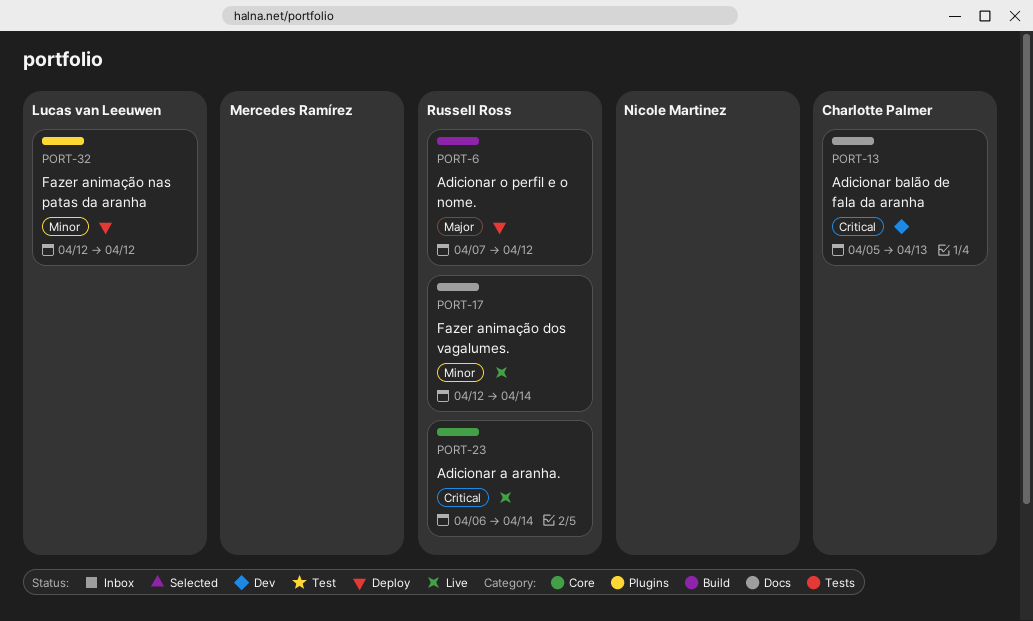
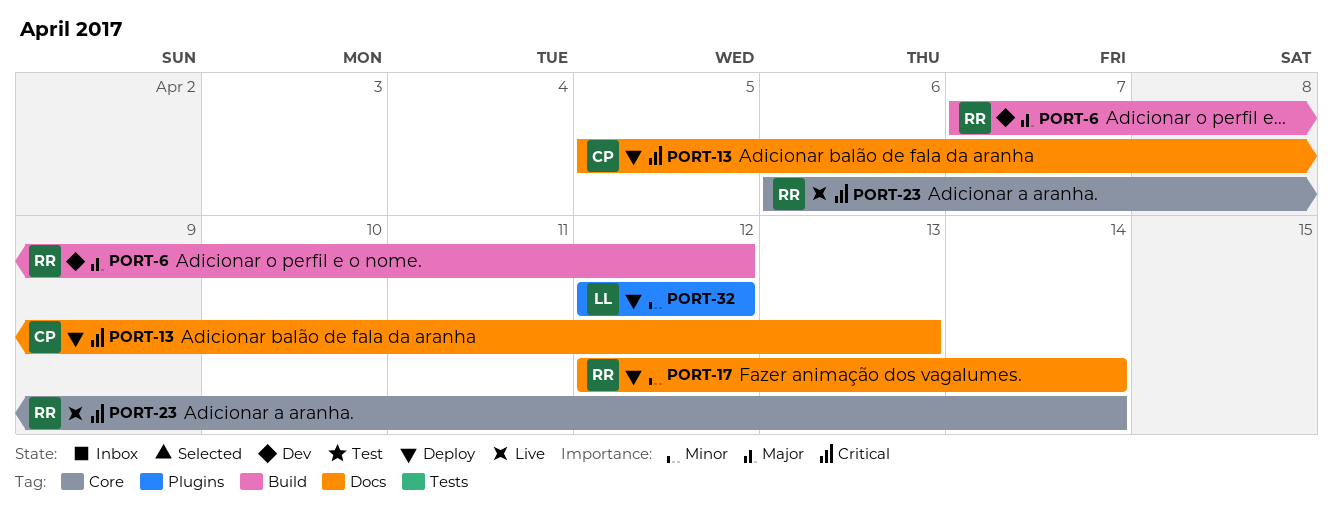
PORT-6, status: Deploy -> Dev
PORT-13, status: Dev -> Deploy
PORT-17, status: Live -> Deploy

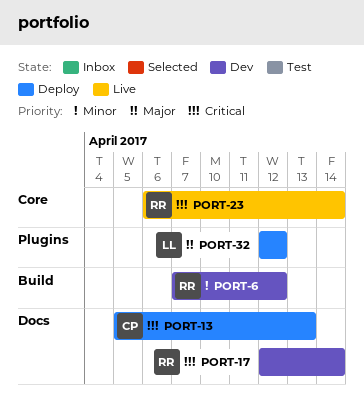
PORT-6, priority: Major -> Minor
PORT-17, status: Deploy -> Dev
PORT-17, priority: Minor -> Critical
PORT-32, priority: Minor -> Major

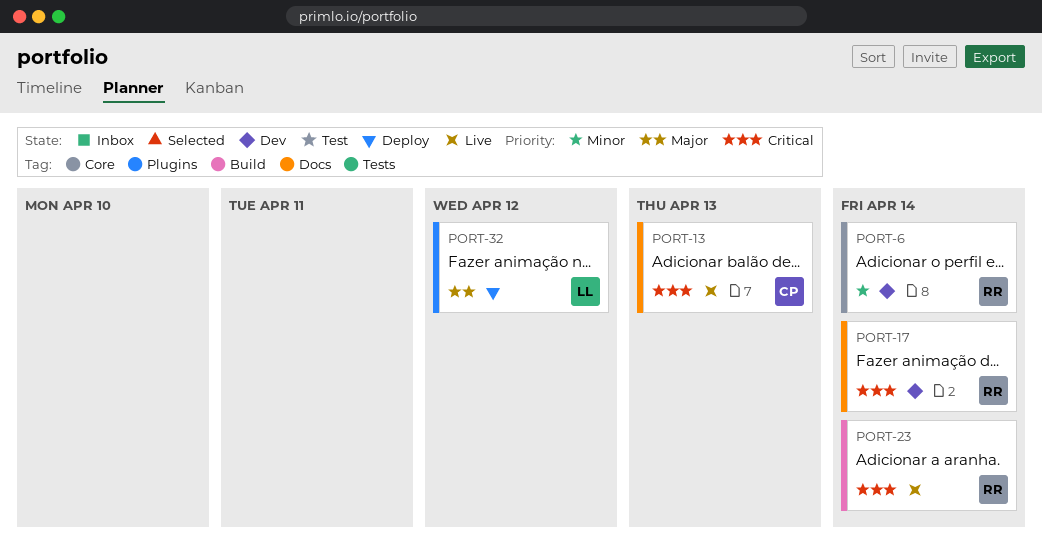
PORT-6, label: Build -> Core
PORT-6, due: Apr 12 -> Apr 14
PORT-13, status: Deploy -> Live
PORT-23, label: Core -> Build

